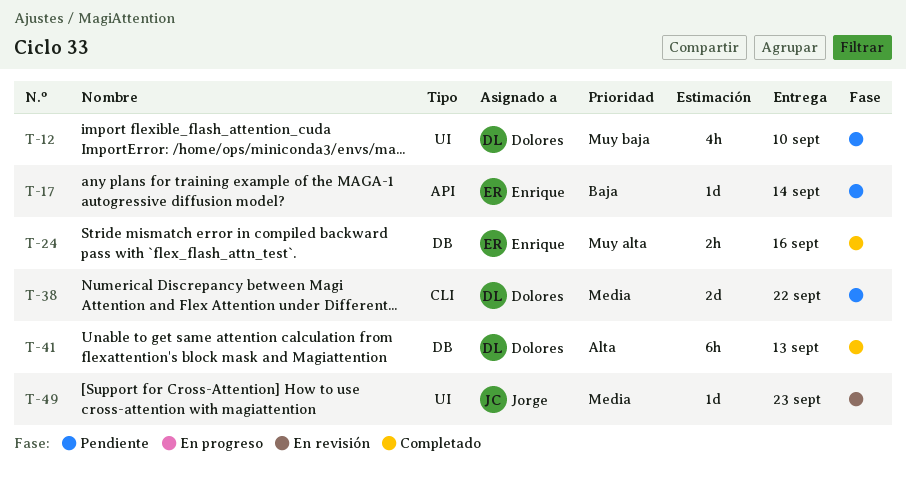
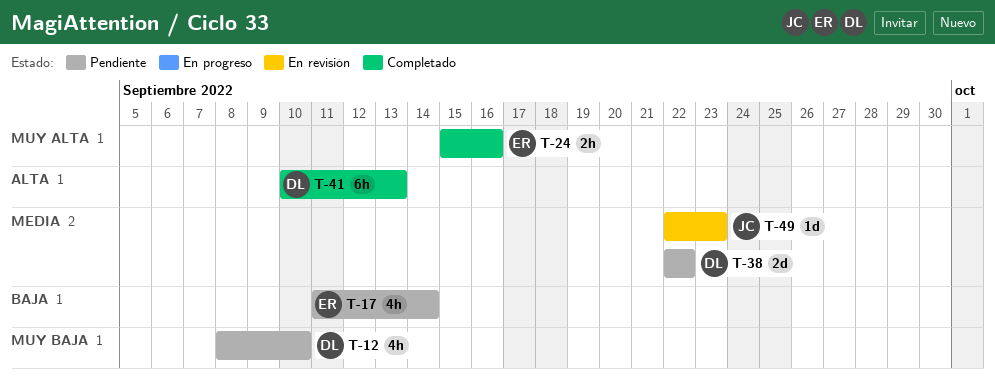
T-17, estimate: 1d -> 4h

